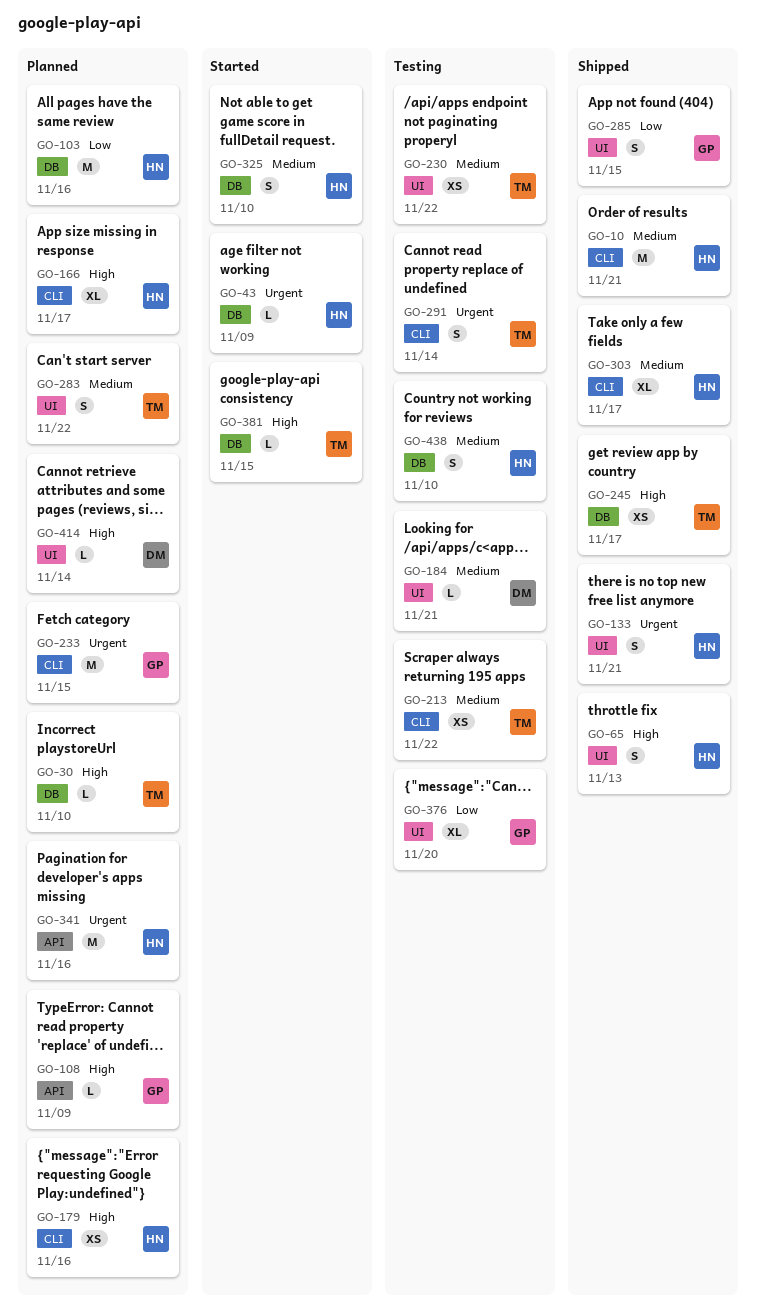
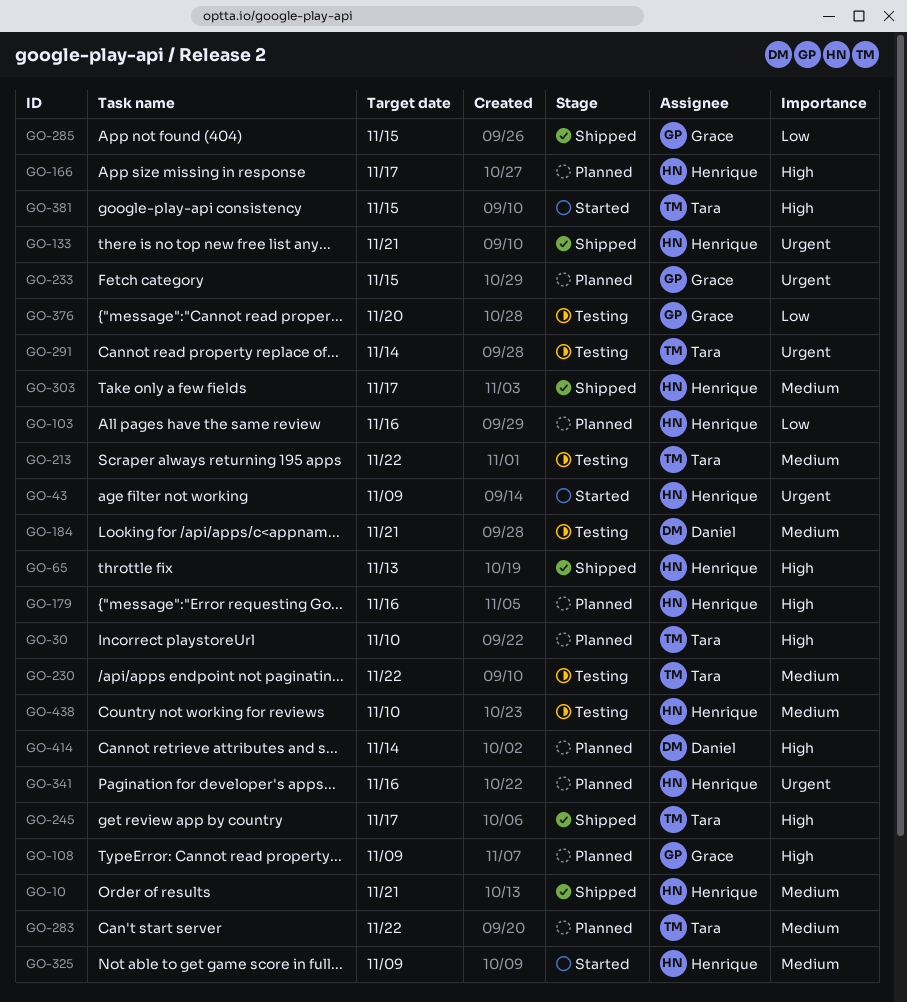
GO-325, due: Nov 10 -> Nov 9

